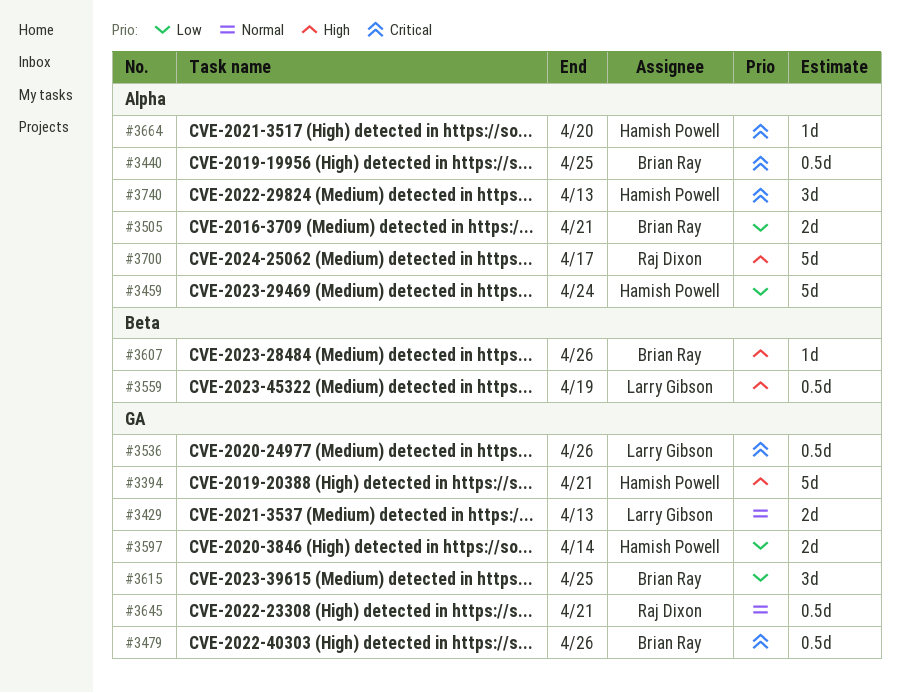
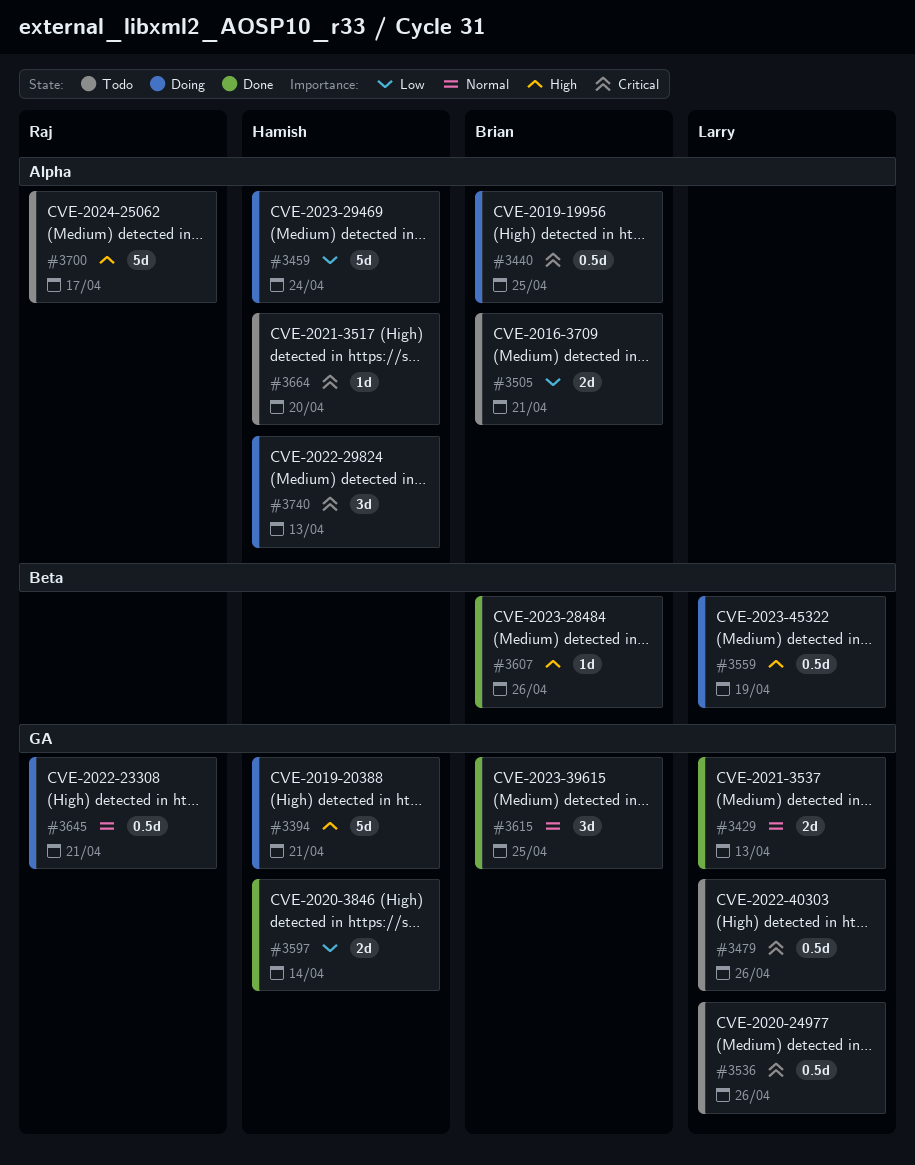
#3479, owner: Brian Ray -> Larry Gibson
#3615, priority: Low -> Normal

